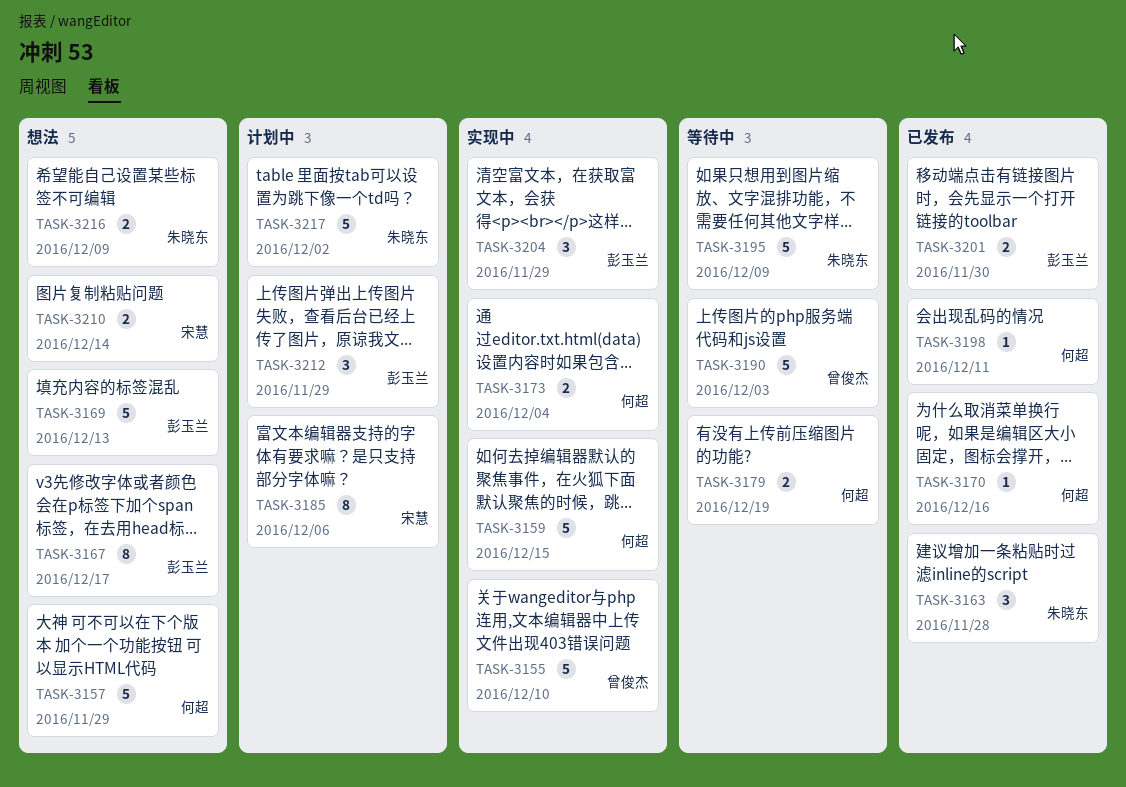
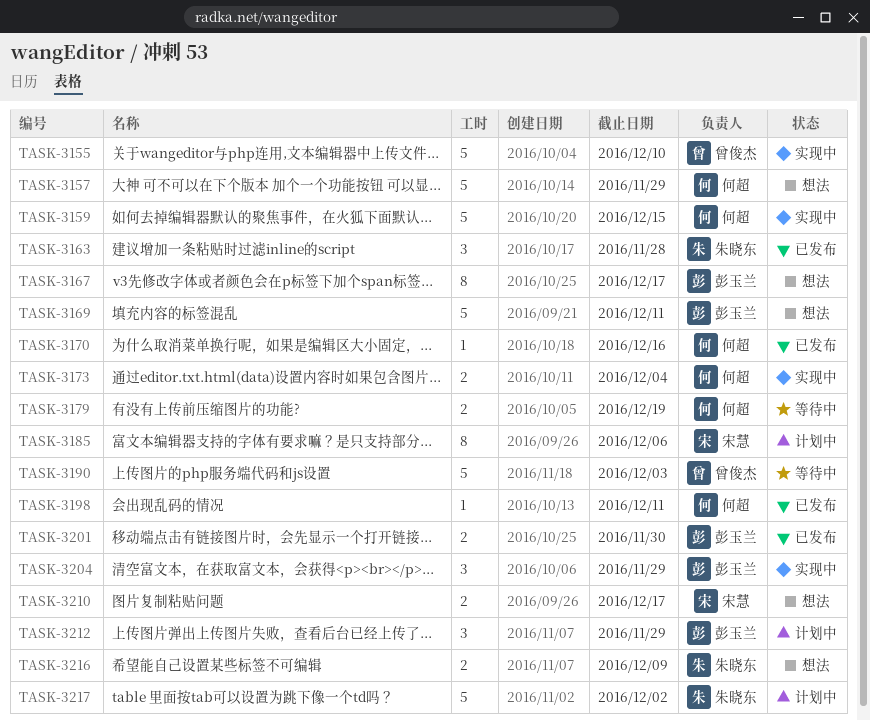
TASK-3169, due: Dec 13 -> Dec 11
TASK-3195: present -> none
TASK-3210, due: Dec 14 -> Dec 17

